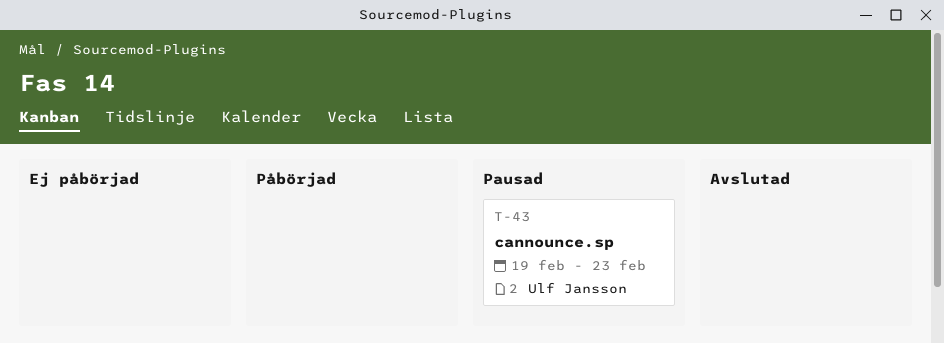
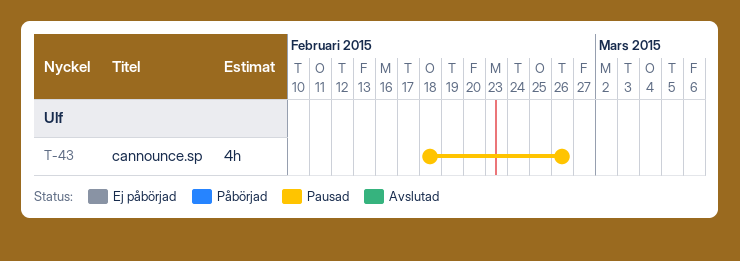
T-43, start: Feb 19 -> Feb 18
T-43, due: Feb 23 -> Feb 26

